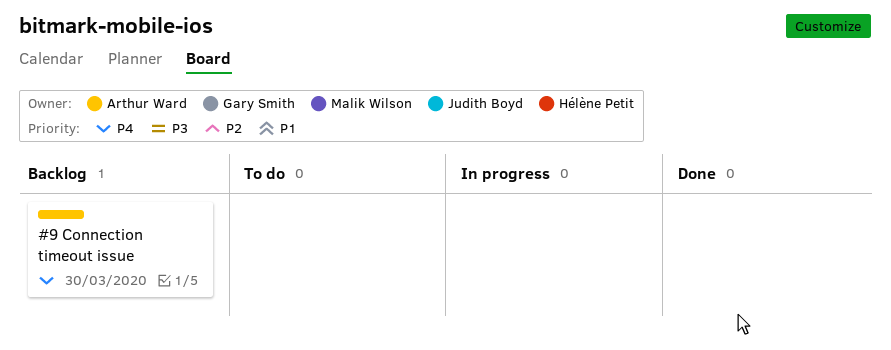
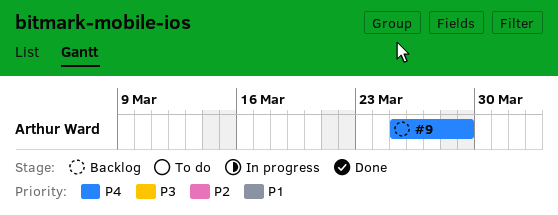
#9, due: Mar 30 -> Mar 29

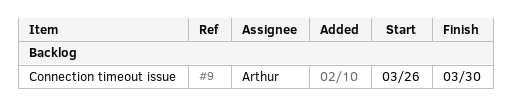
#9, start: Mar 25 -> Mar 26
#9, due: Mar 29 -> Mar 30

